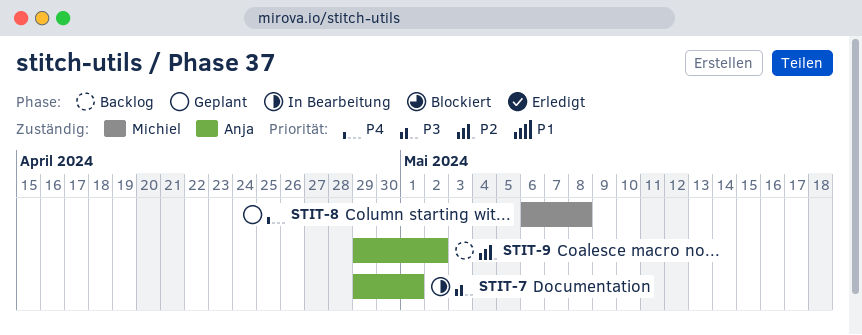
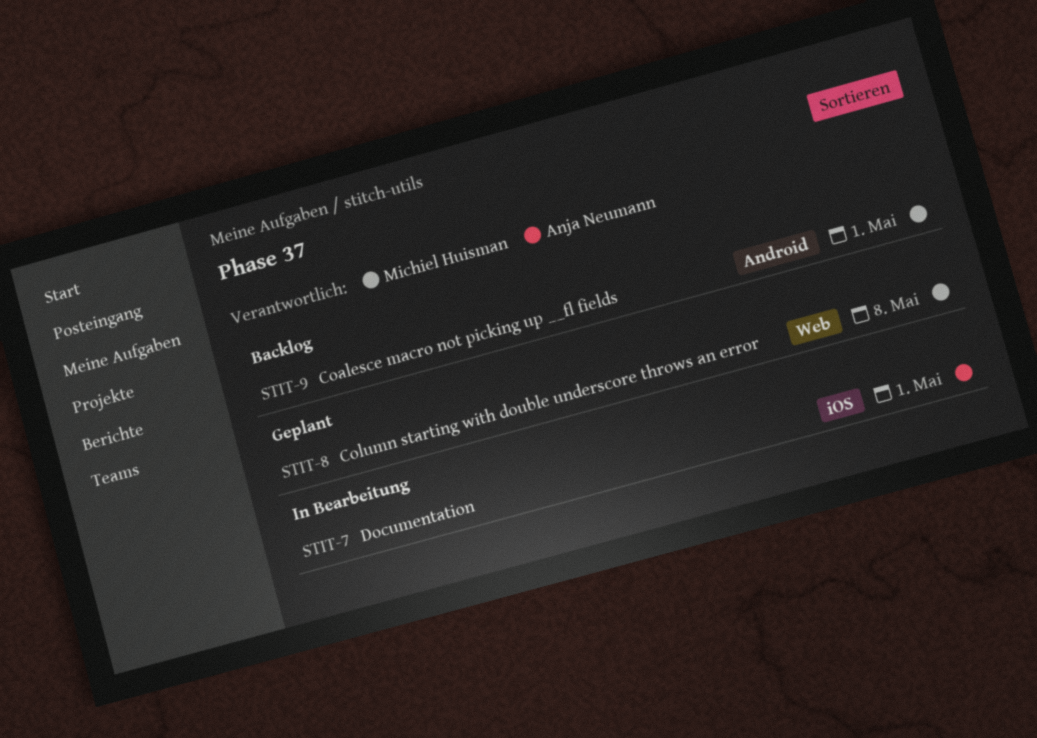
STIT-9, owner: Anja Neumann -> Michiel Huisman
STIT-9, due: May 2 -> May 1

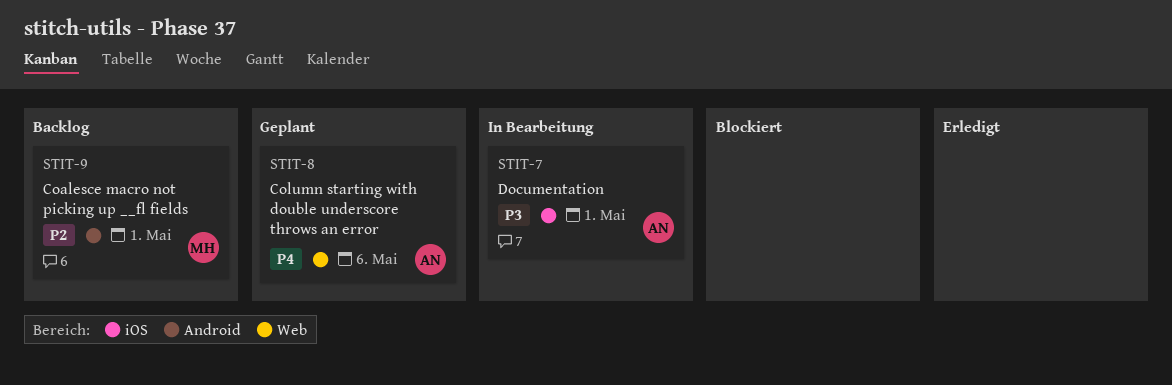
STIT-8, owner: Michiel Huisman -> Anja Neumann
STIT-8, due: May 8 -> May 6

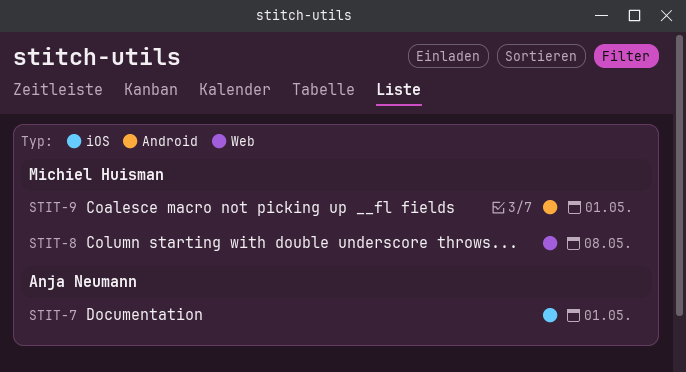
STIT-8, owner: Anja Neumann -> Michiel Huisman
STIT-8, due: May 6 -> May 8

